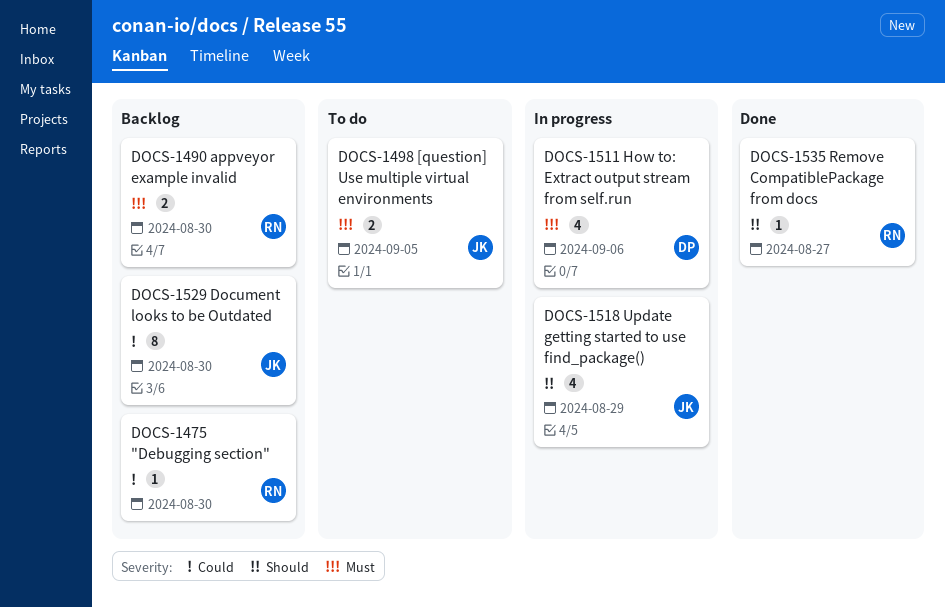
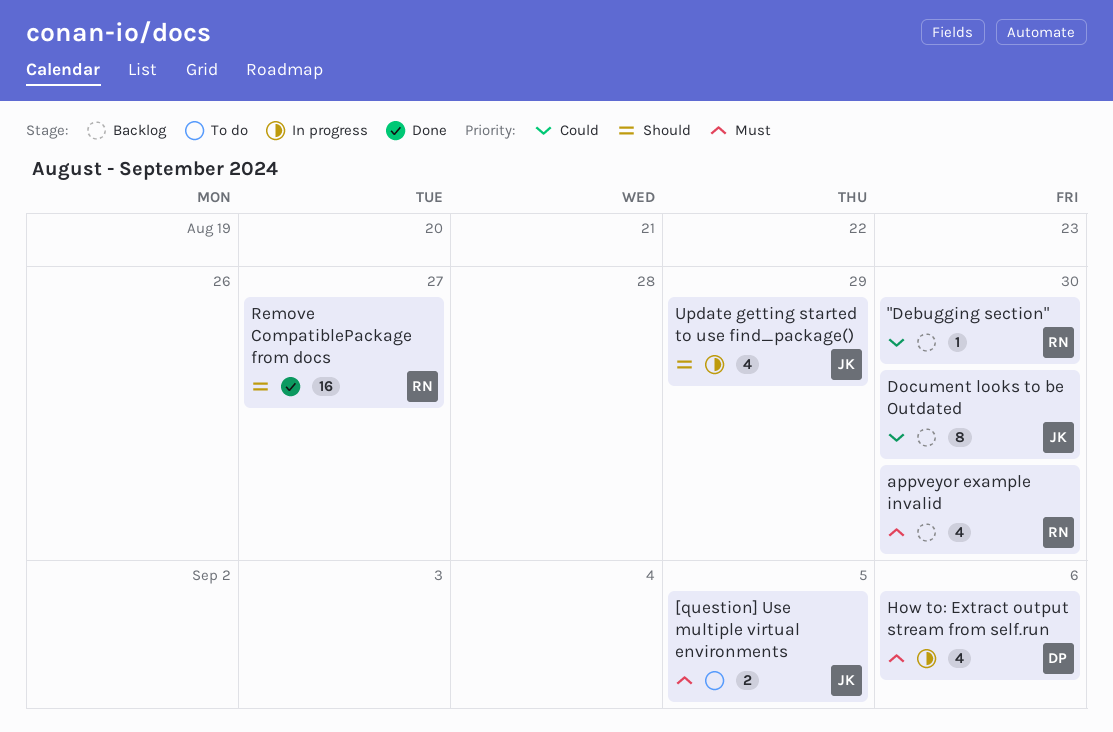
appveyor example invalid, estimate: 2 -> 4
Remove CompatiblePackage from docs, estimate: 1 -> 16

